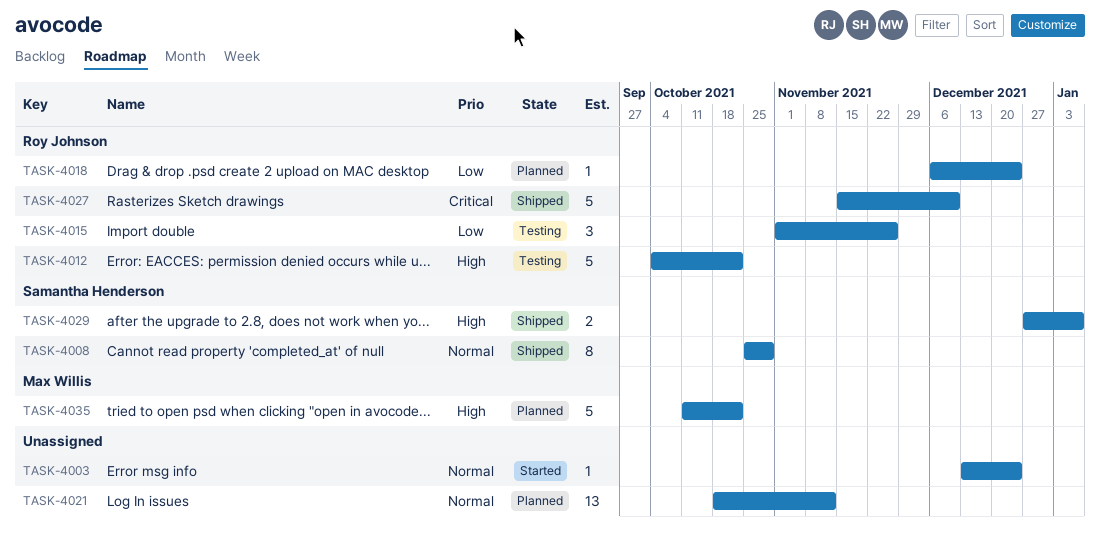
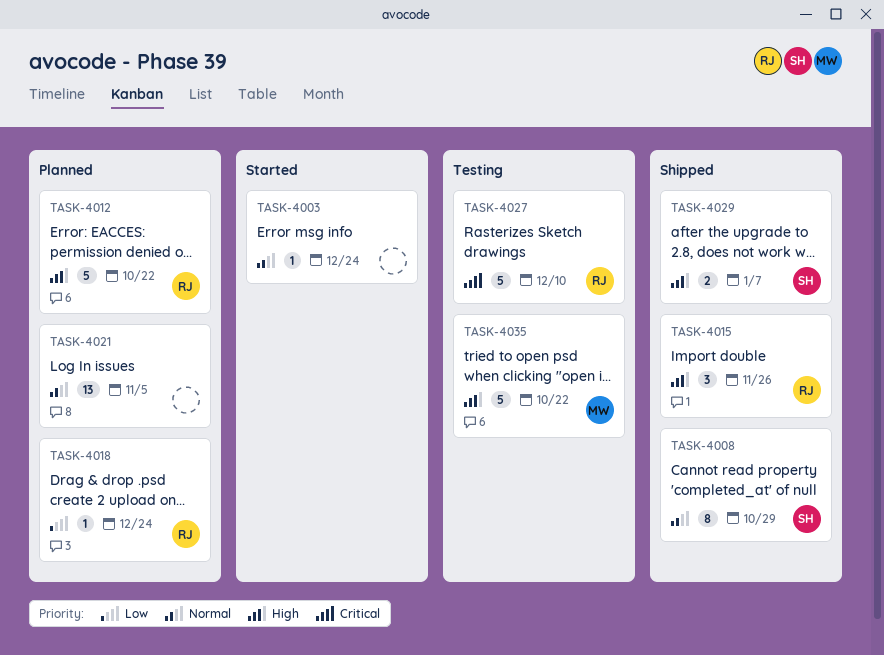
TASK-4012, status: Testing -> Planned
TASK-4015, status: Testing -> Shipped
TASK-4015, priority: Low -> High
TASK-4021, due: Nov 12 -> Nov 5
TASK-4027, status: Shipped -> Testing
TASK-4035, status: Planned -> Testing

